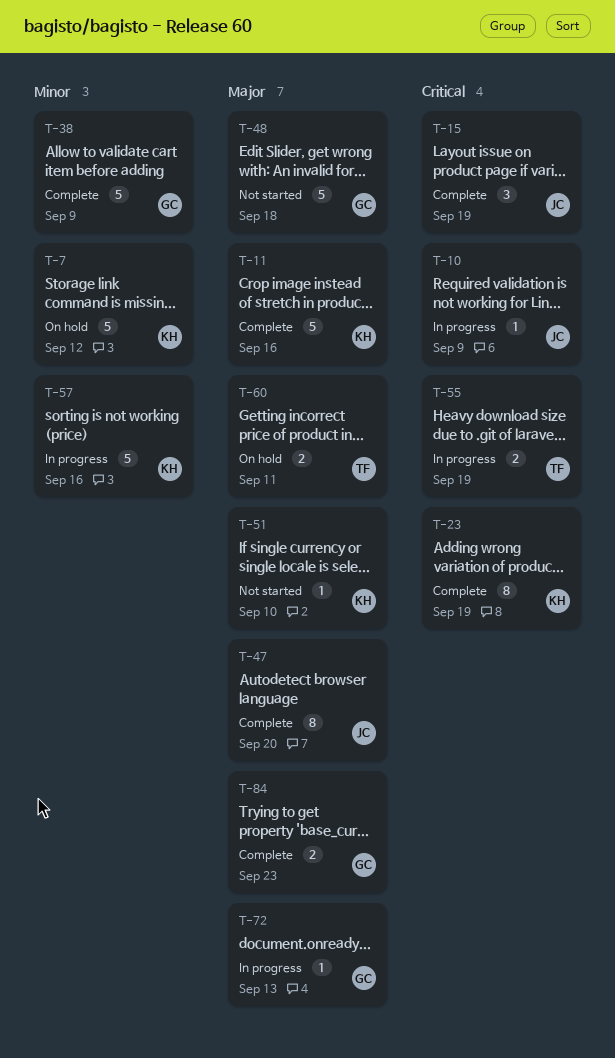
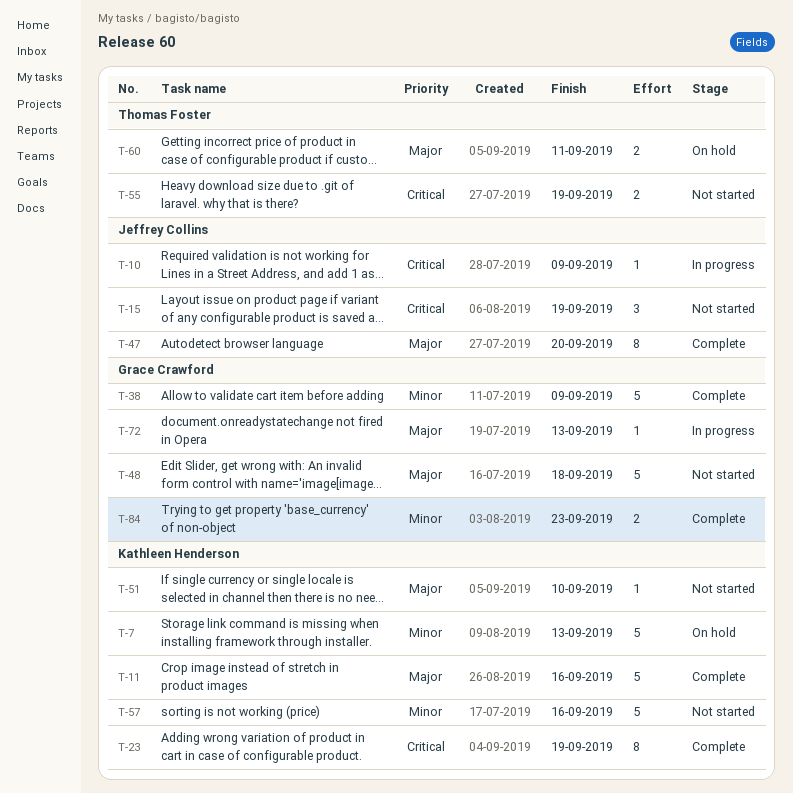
T-7, due: Sep 12 -> Sep 13
T-15, status: Complete -> Not started
T-55, status: In progress -> Not started
T-57, status: In progress -> Not started
T-84, priority: Major -> Minor

